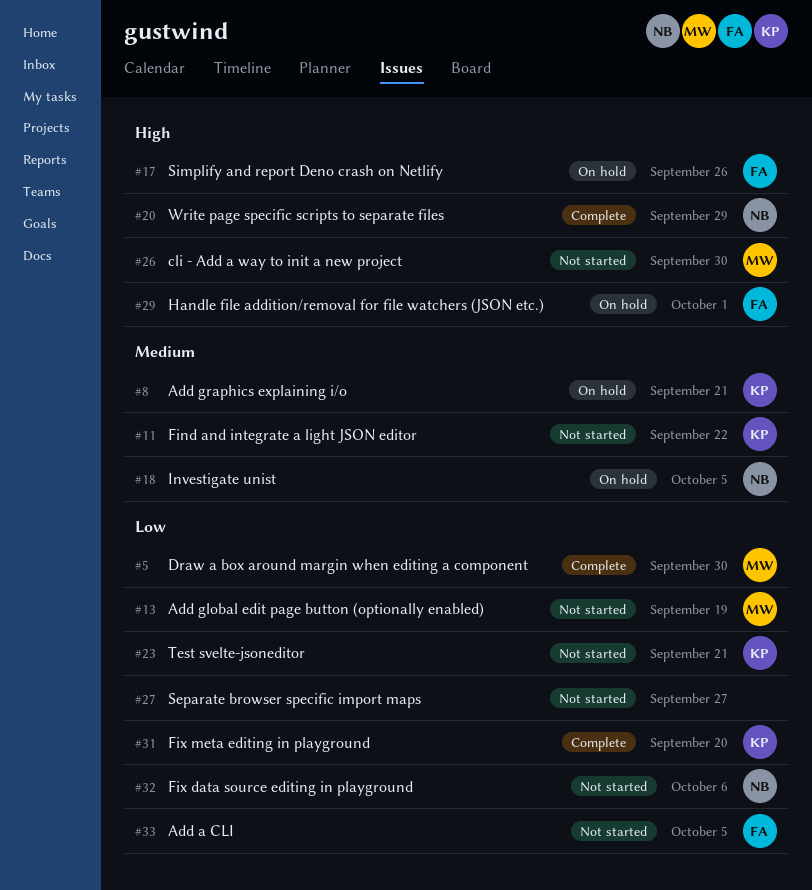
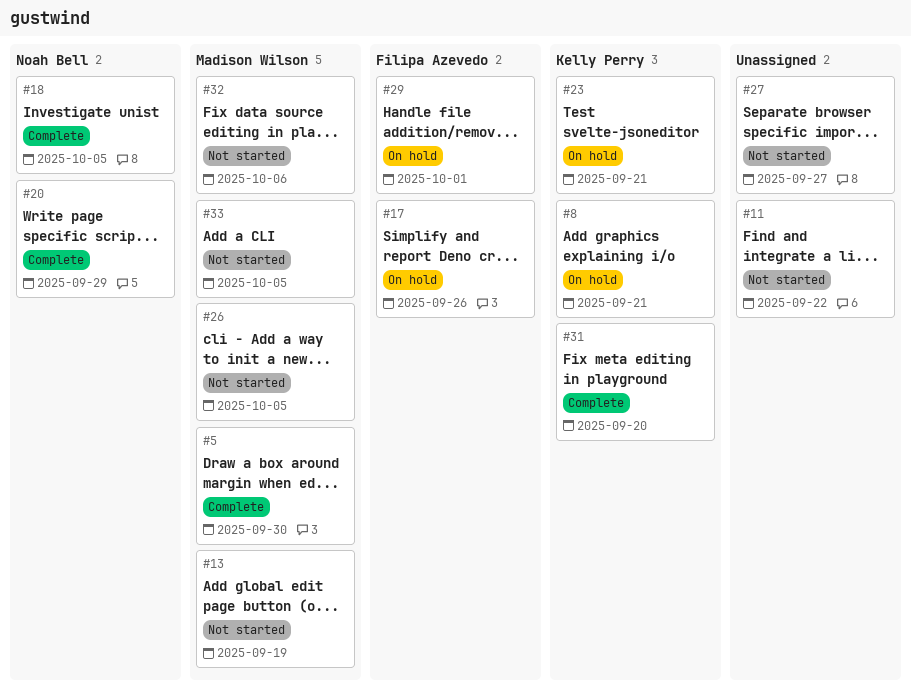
#11, owner: Kelly Perry -> none
#18, status: On hold -> Complete
#23, status: Not started -> On hold
#26, due: Sep 30 -> Oct 5
#32, owner: Noah Bell -> Madison Wilson
#33, owner: Filipa Azevedo -> Madison Wilson

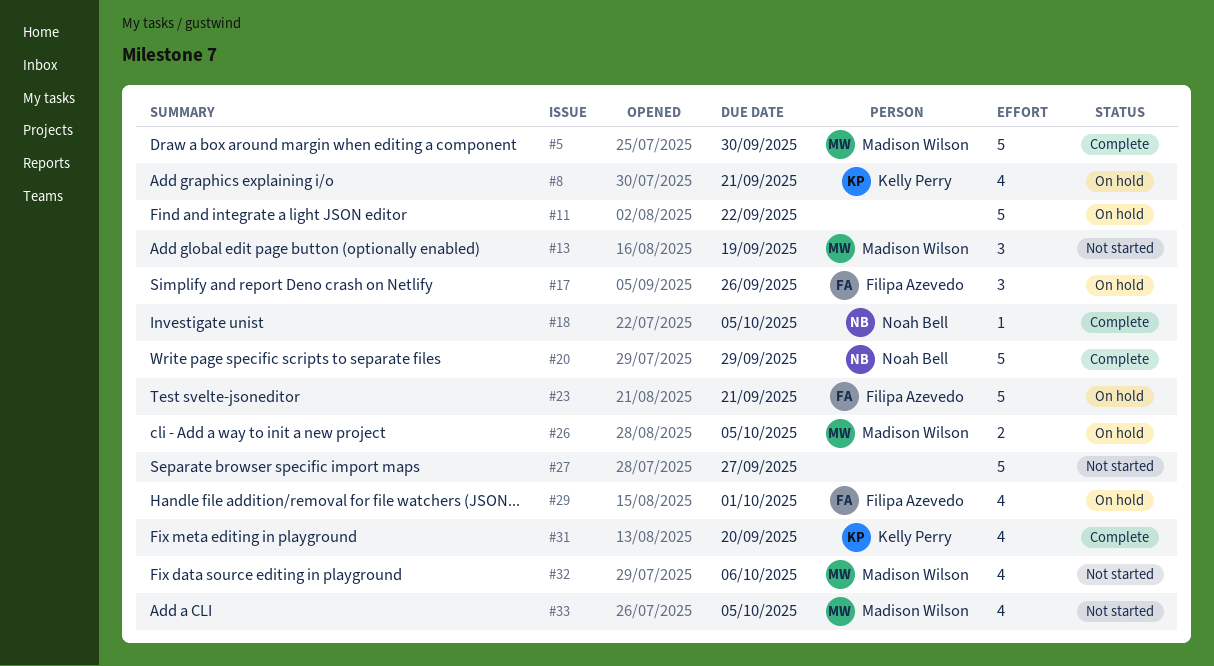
#11, status: Not started -> On hold
#23, owner: Kelly Perry -> Filipa Azevedo
#26, status: Not started -> On hold

